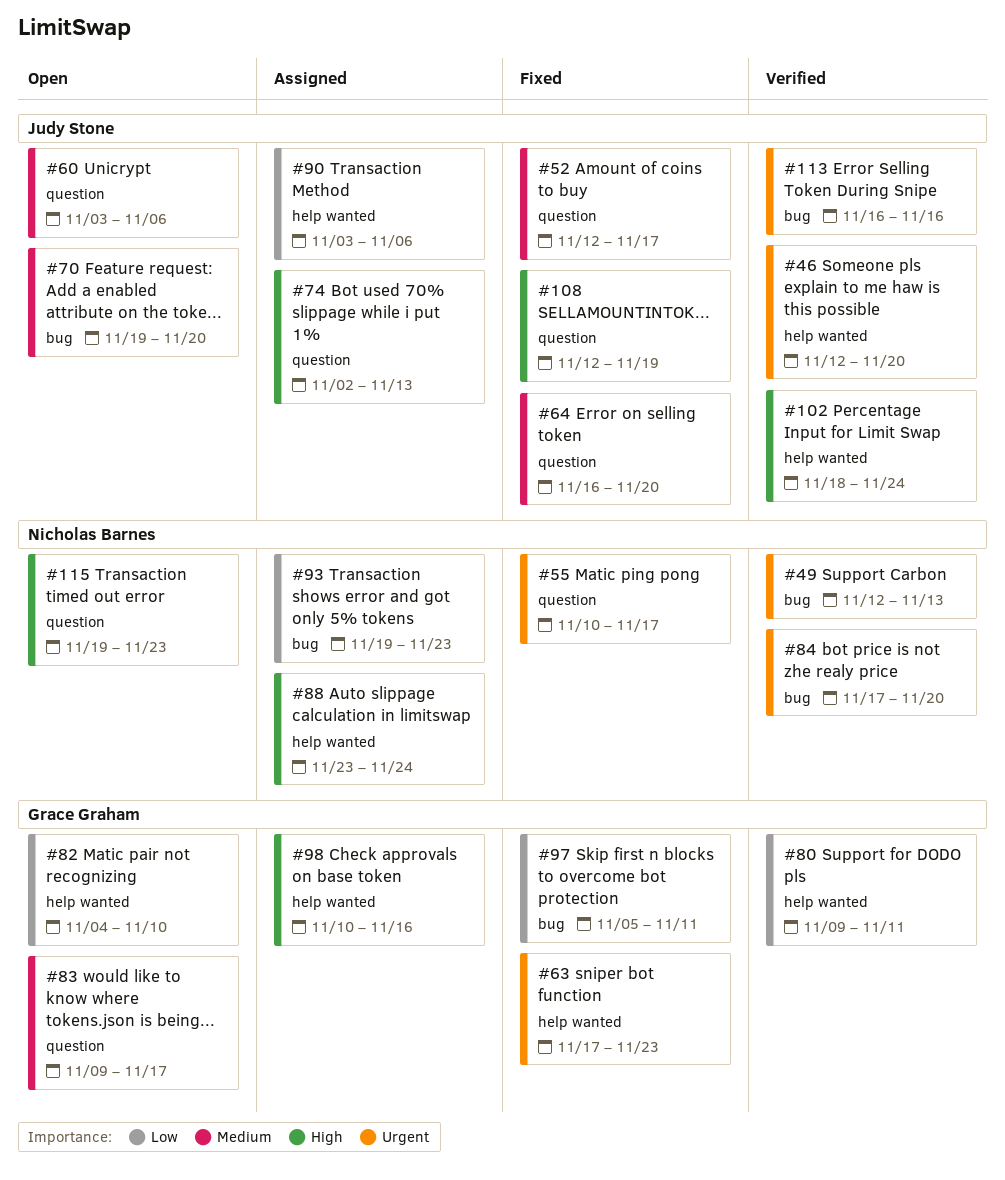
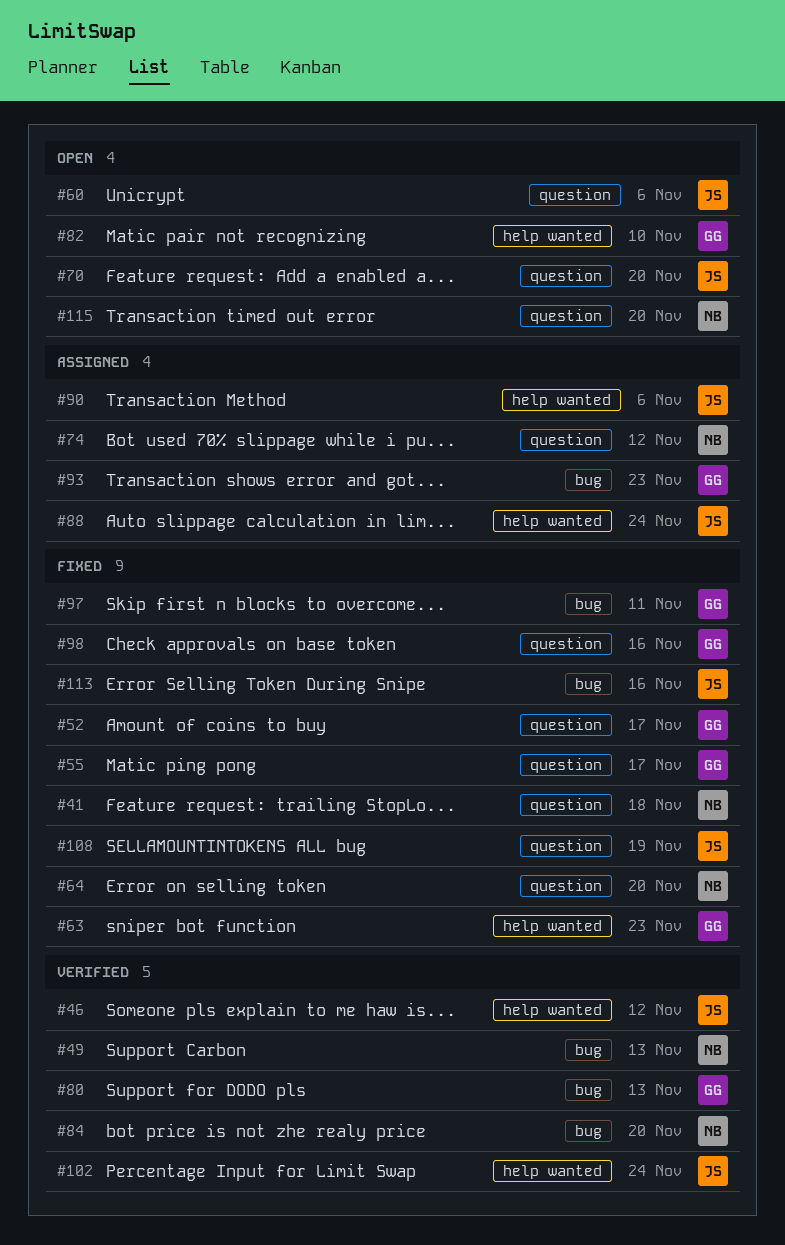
#41: none -> present
#46, due: Nov 20 -> Nov 12
#52, owner: Judy Stone -> Grace Graham
#55, owner: Nicholas Barnes -> Grace Graham
#64, owner: Judy Stone -> Nicholas Barnes
#70, label: bug -> question
#74, owner: Judy Stone -> Nicholas Barnes
#74, due: Nov 13 -> Nov 12
#80, label: help wanted -> bug
#80, due: Nov 11 -> Nov 13
#83: present -> none
#88, owner: Nicholas Barnes -> Judy Stone
#93, owner: Nicholas Barnes -> Grace Graham
#98, status: Assigned -> Fixed
#98, label: help wanted -> question
#113, status: Verified -> Fixed
#115, due: Nov 23 -> Nov 20

